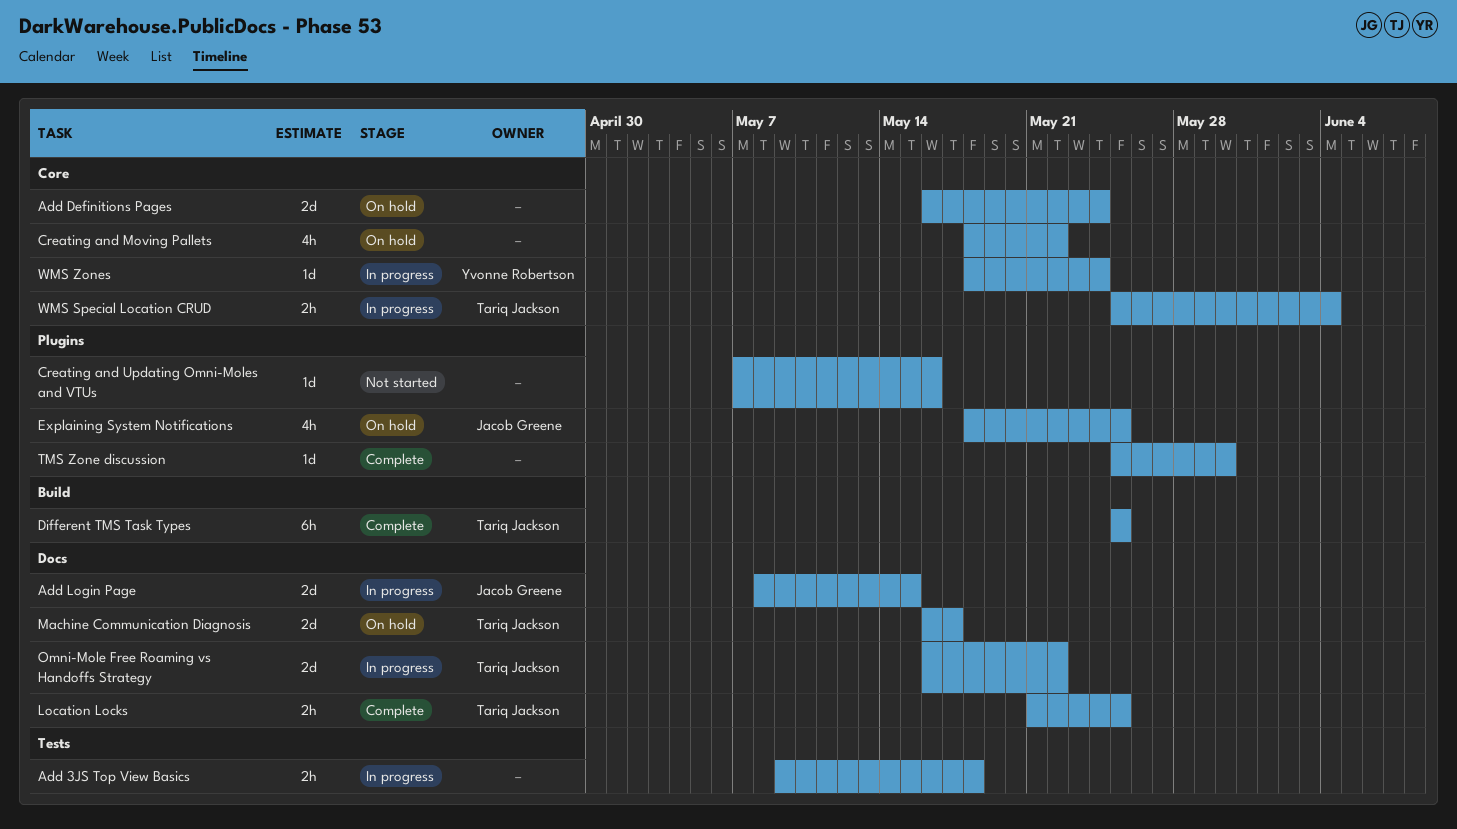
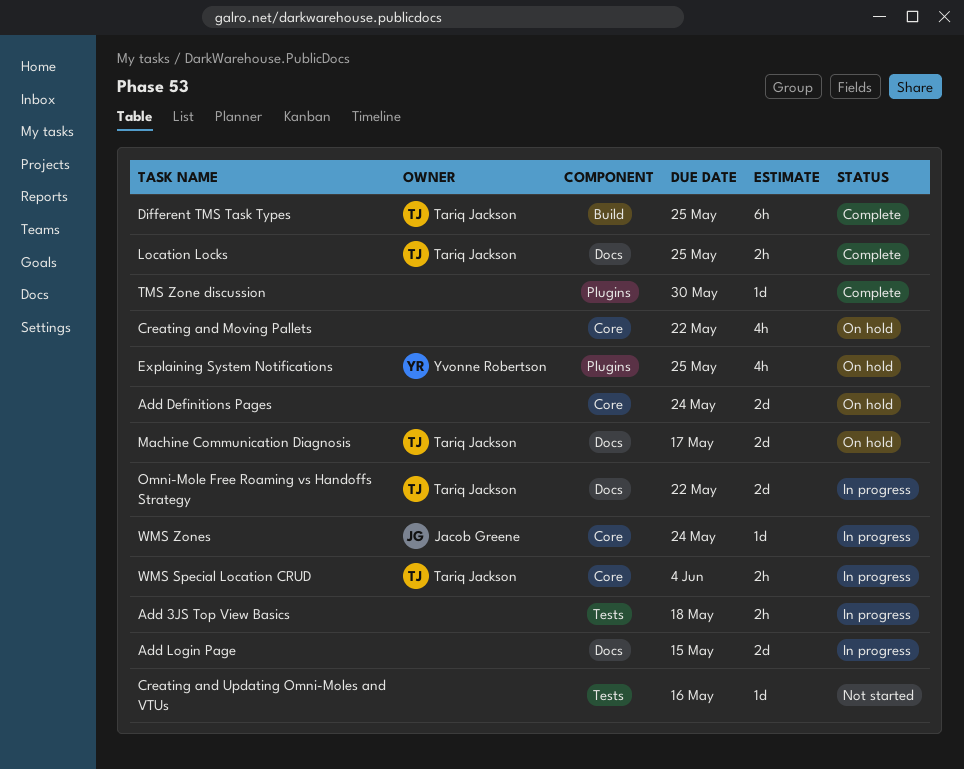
Add Login Page, owner: Jacob Greene -> none
Creating and Updating Omni-Moles and VTUs, label: Plugins -> Tests
Explaining System Notifications, owner: Jacob Greene -> Yvonne Robertson
WMS Zones, owner: Yvonne Robertson -> Jacob Greene

